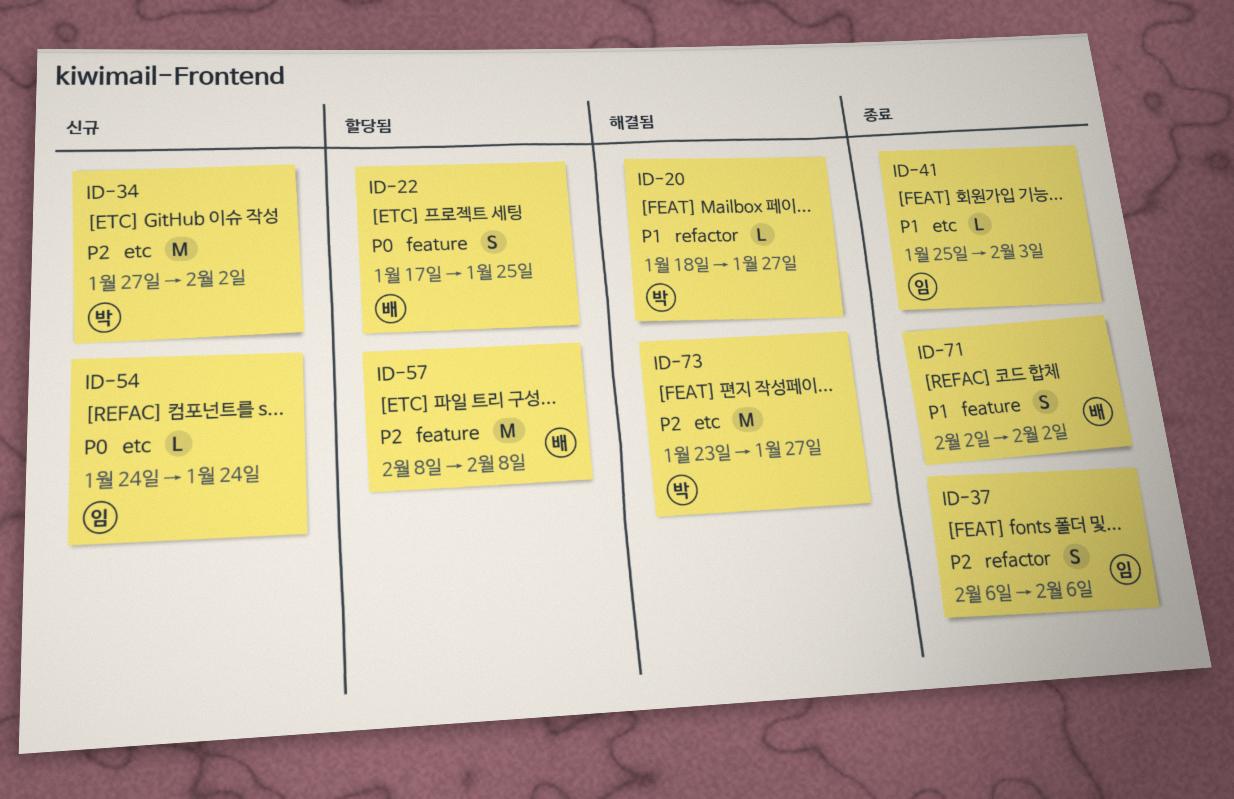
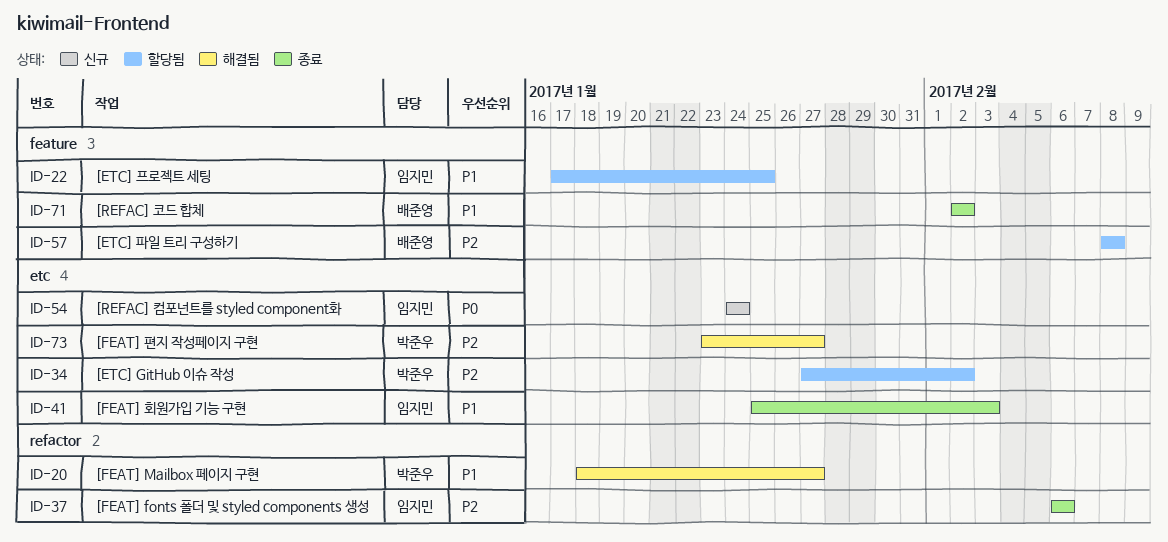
ID-22, owner: 배준영 -> 임지민
ID-22, priority: P0 -> P1
ID-34, status: 신규 -> 할당됨

